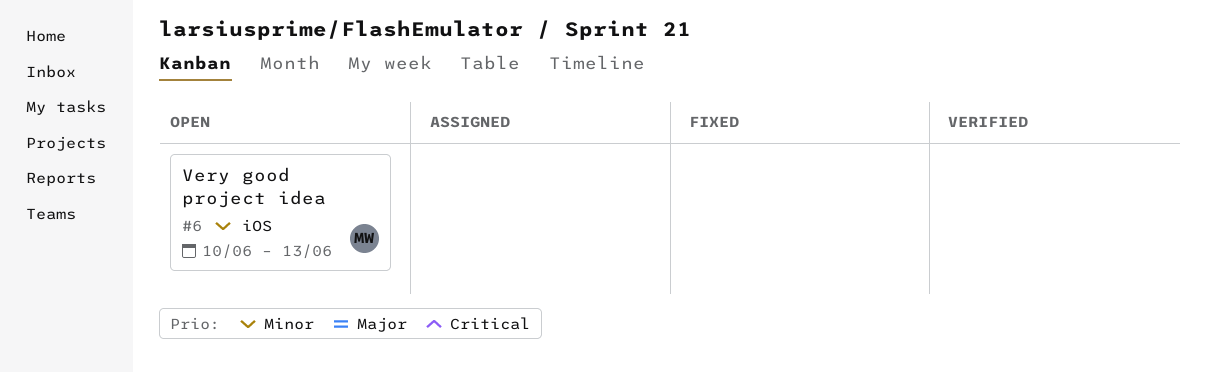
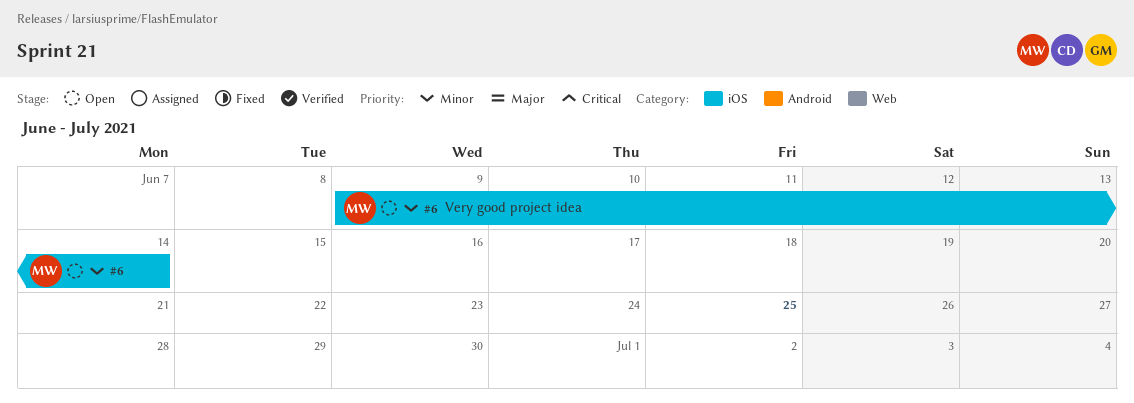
#6, start: Jun 10 -> Jun 9
#6, due: Jun 13 -> Jun 14

